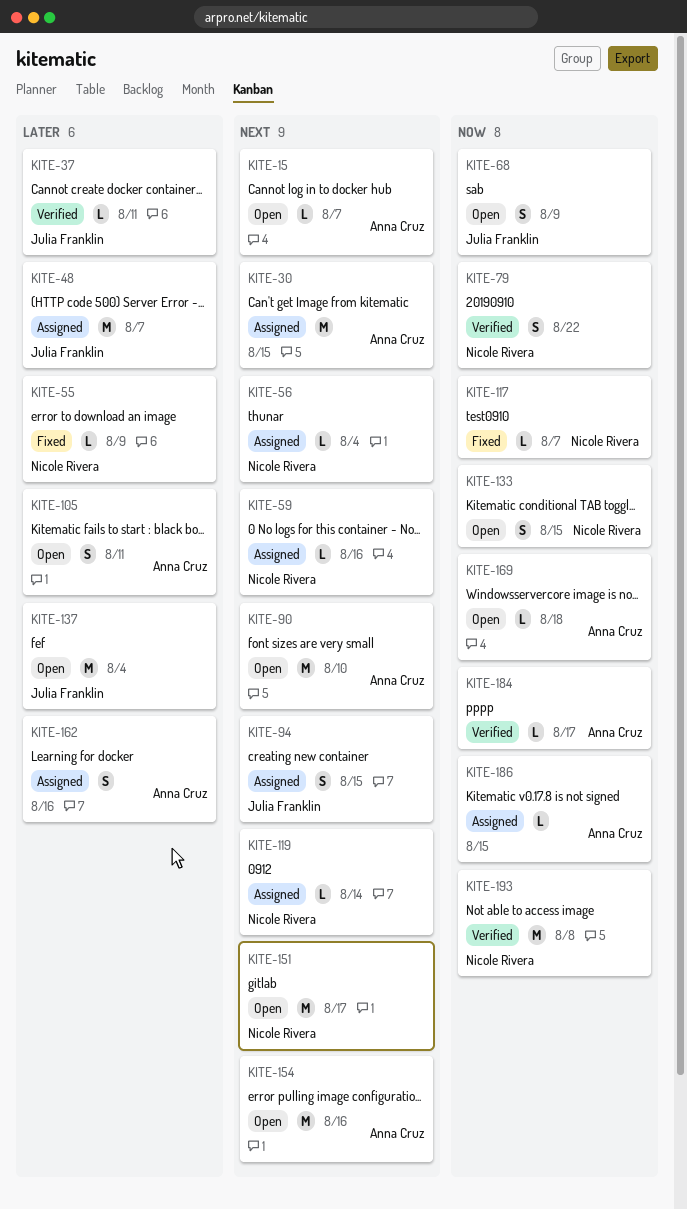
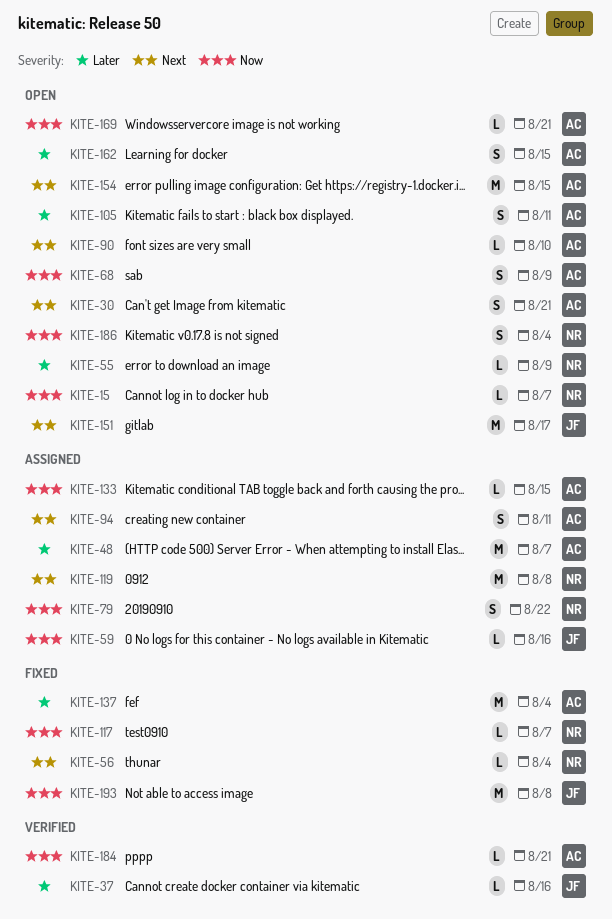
KITE-15, owner: Anna Cruz -> Nicole Rivera
KITE-15, priority: Next -> Now
KITE-30, status: Assigned -> Open
KITE-30, estimate: M -> S
KITE-30, due: Aug 15 -> Aug 21
KITE-37, due: Aug 11 -> Aug 16
KITE-48, owner: Julia Franklin -> Anna Cruz
KITE-55, status: Fixed -> Open
KITE-56, status: Assigned -> Fixed
KITE-59, owner: Nicole Rivera -> Julia Franklin
KITE-59, priority: Next -> Now
KITE-68, owner: Julia Franklin -> Anna Cruz
KITE-79, status: Verified -> Assigned
KITE-90, estimate: M -> L
KITE-94, owner: Julia Franklin -> Anna Cruz
KITE-94, due: Aug 15 -> Aug 11
KITE-119, estimate: L -> M
KITE-119, due: Aug 14 -> Aug 8
KITE-133, status: Open -> Assigned
KITE-133, owner: Nicole Rivera -> Anna Cruz
KITE-133, estimate: S -> L
KITE-137, status: Open -> Fixed
KITE-137, owner: Julia Franklin -> Anna Cruz
KITE-151, owner: Nicole Rivera -> Julia Franklin
KITE-154, due: Aug 16 -> Aug 15
KITE-162, status: Assigned -> Open
KITE-162, due: Aug 16 -> Aug 15
KITE-169, due: Aug 18 -> Aug 21
KITE-184, due: Aug 17 -> Aug 21
KITE-186, status: Assigned -> Open
KITE-186, owner: Anna Cruz -> Nicole Rivera
KITE-186, estimate: L -> S
KITE-186, due: Aug 15 -> Aug 4
KITE-193, status: Verified -> Fixed
KITE-193, owner: Nicole Rivera -> Julia Franklin

